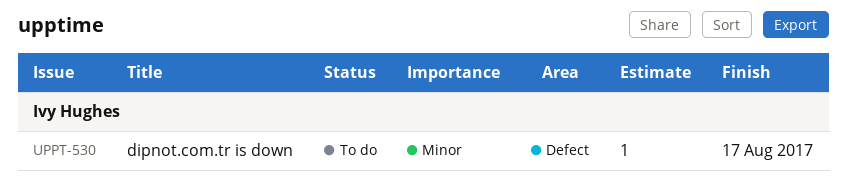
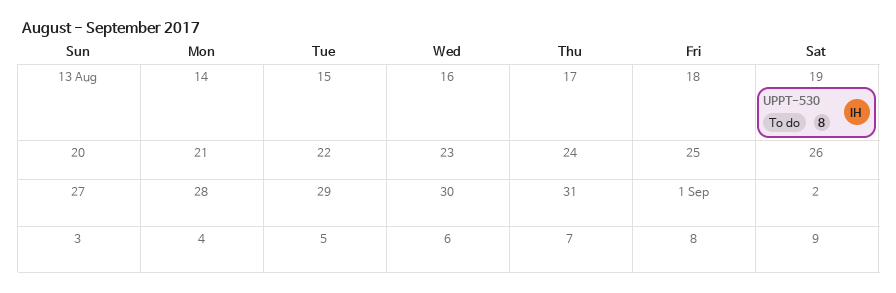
UPPT-530, estimate: 1 -> 8
UPPT-530, due: Aug 17 -> Aug 19

